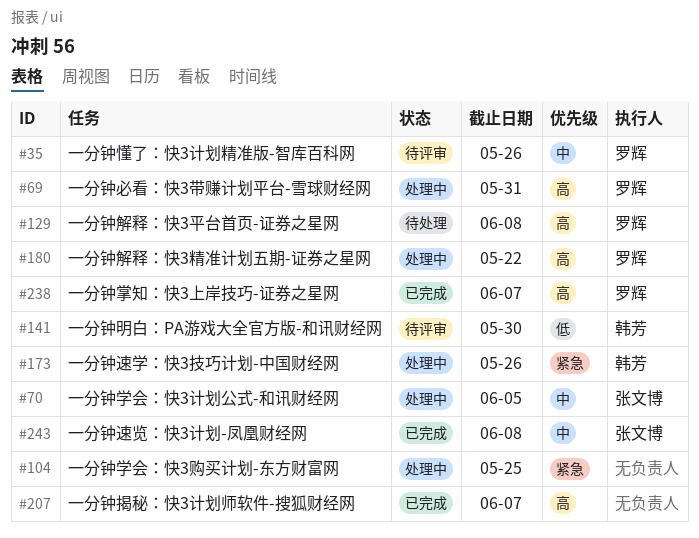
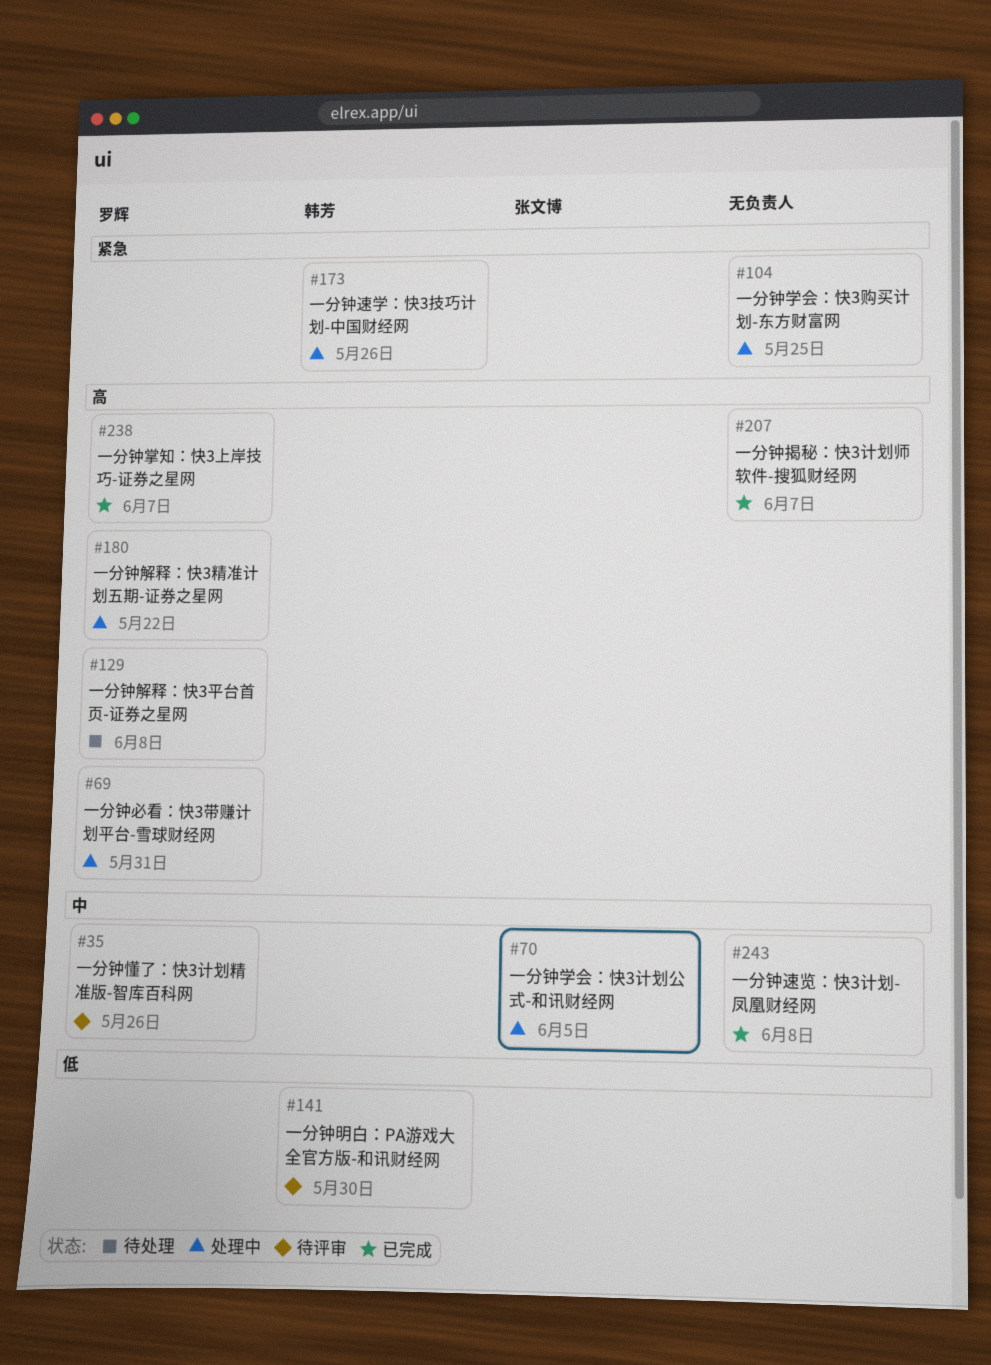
#243, owner: 张文博 -> none

